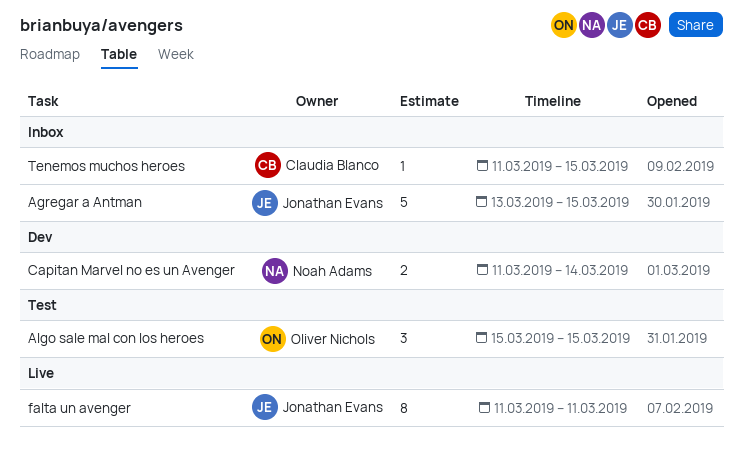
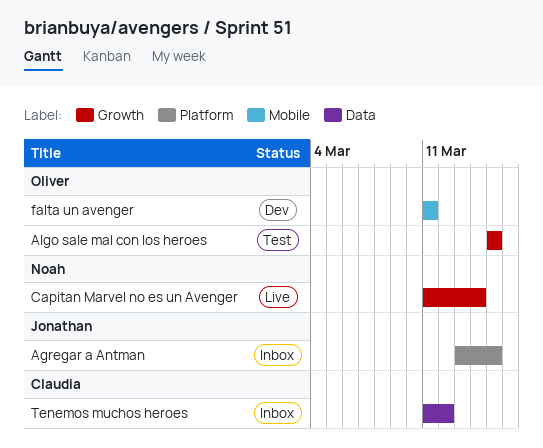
Capitan Marvel no es un Avenger, status: Dev -> Live
falta un avenger, status: Live -> Dev
falta un avenger, owner: Jonathan Evans -> Oliver Nichols
Tenemos muchos heroes, due: Mar 15 -> Mar 12

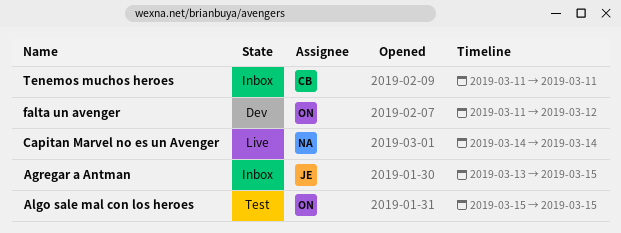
Capitan Marvel no es un Avenger, start: Mar 11 -> Mar 14
falta un avenger, due: Mar 11 -> Mar 12
Tenemos muchos heroes, due: Mar 12 -> Mar 11

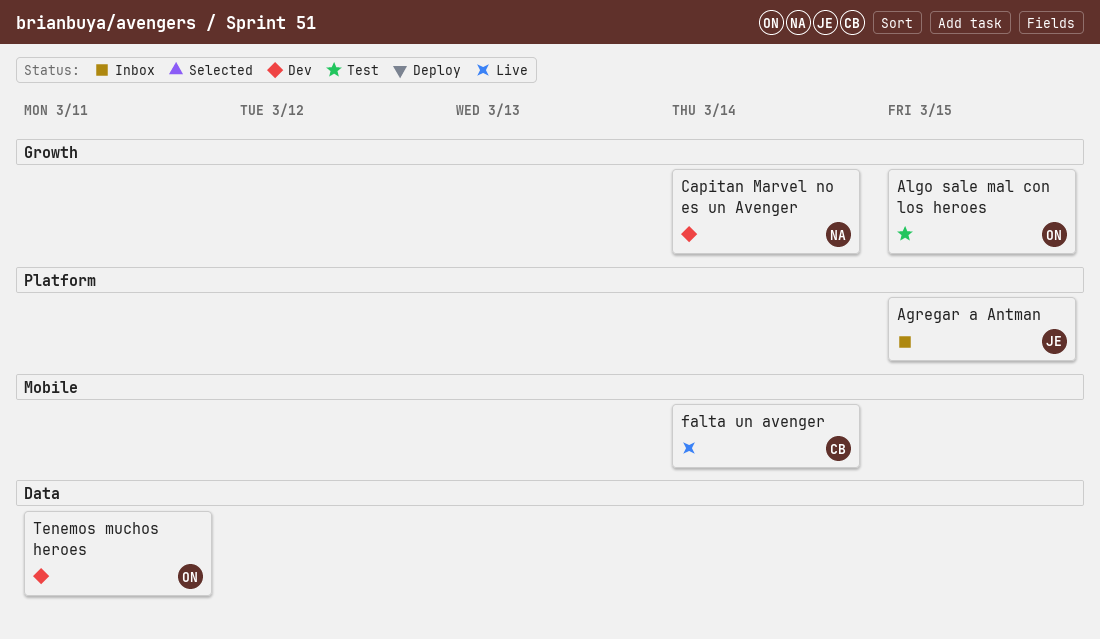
Capitan Marvel no es un Avenger, status: Live -> Dev
falta un avenger, status: Dev -> Live
falta un avenger, owner: ON -> CB
falta un avenger, due: Mar 12 -> Mar 14
Tenemos muchos heroes, status: Inbox -> Dev
Tenemos muchos heroes, owner: CB -> ON

